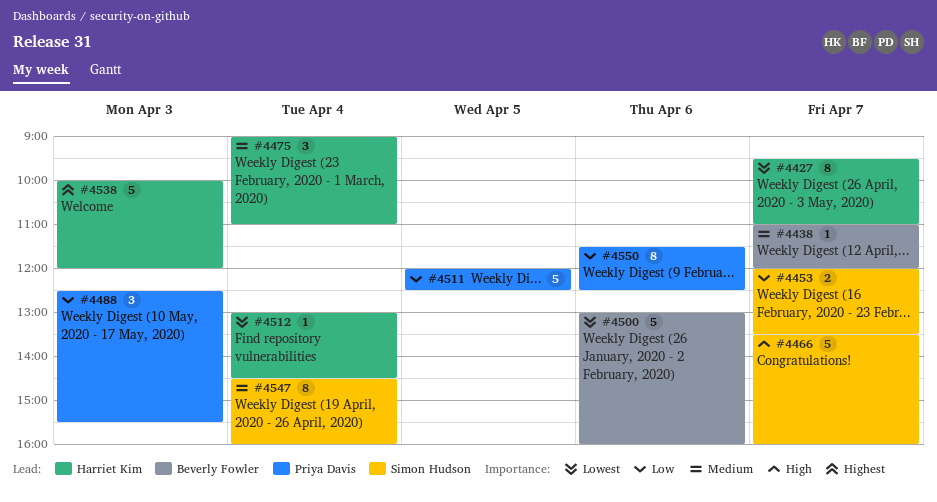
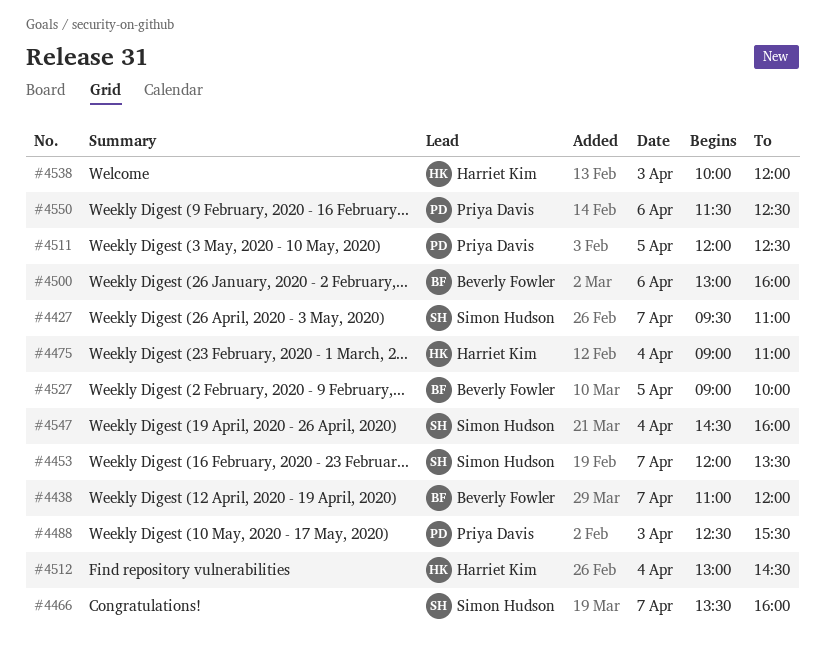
#4427, owner: Harriet Kim -> Simon Hudson
#4527: none -> present

